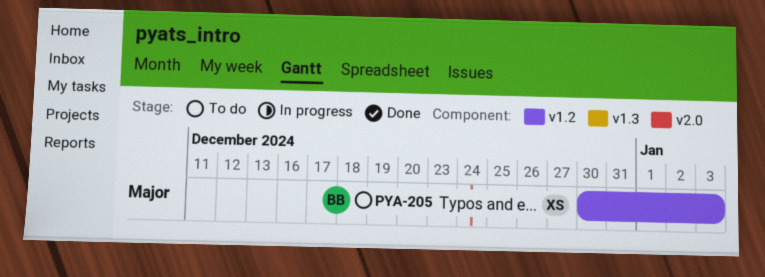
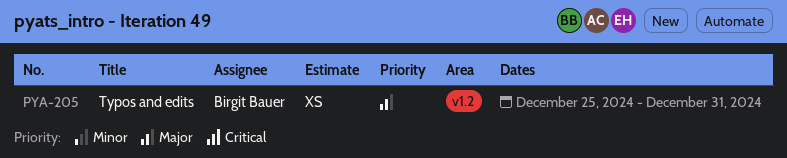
PYA-205, start: Dec 30 -> Dec 25
PYA-205, due: Jan 3 -> Dec 31

